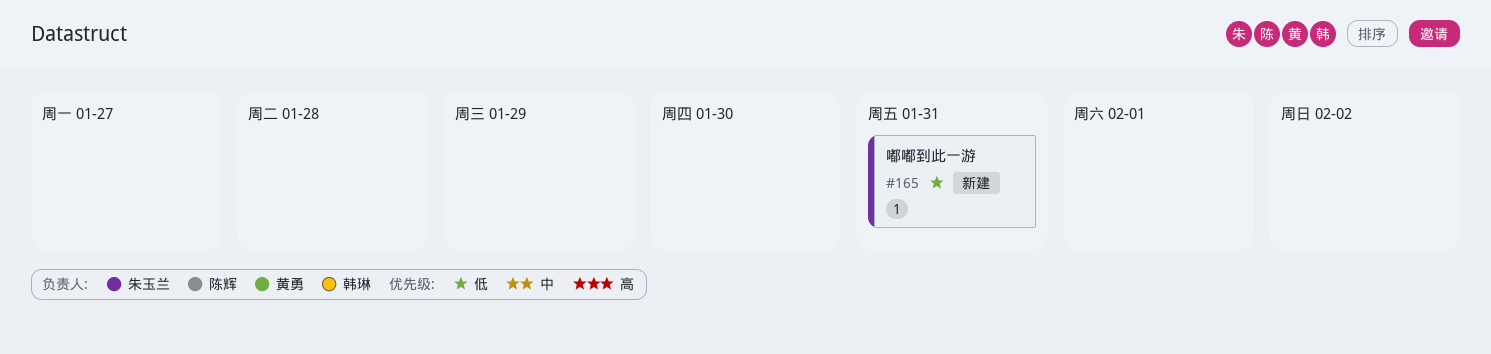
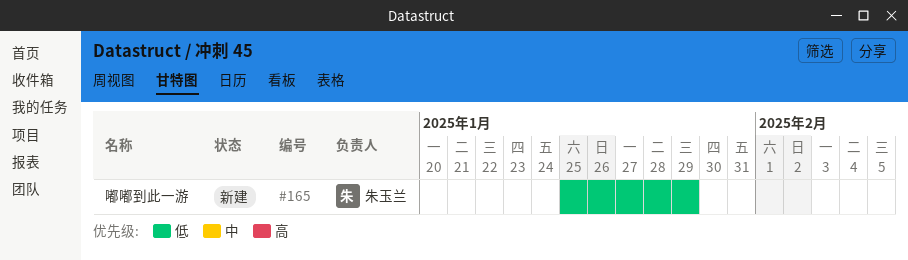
#165, due: Jan 31 -> Jan 29

